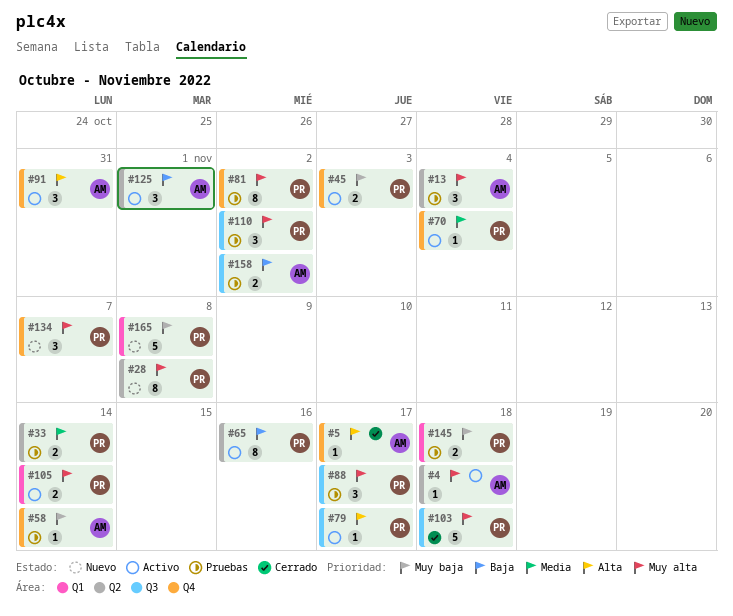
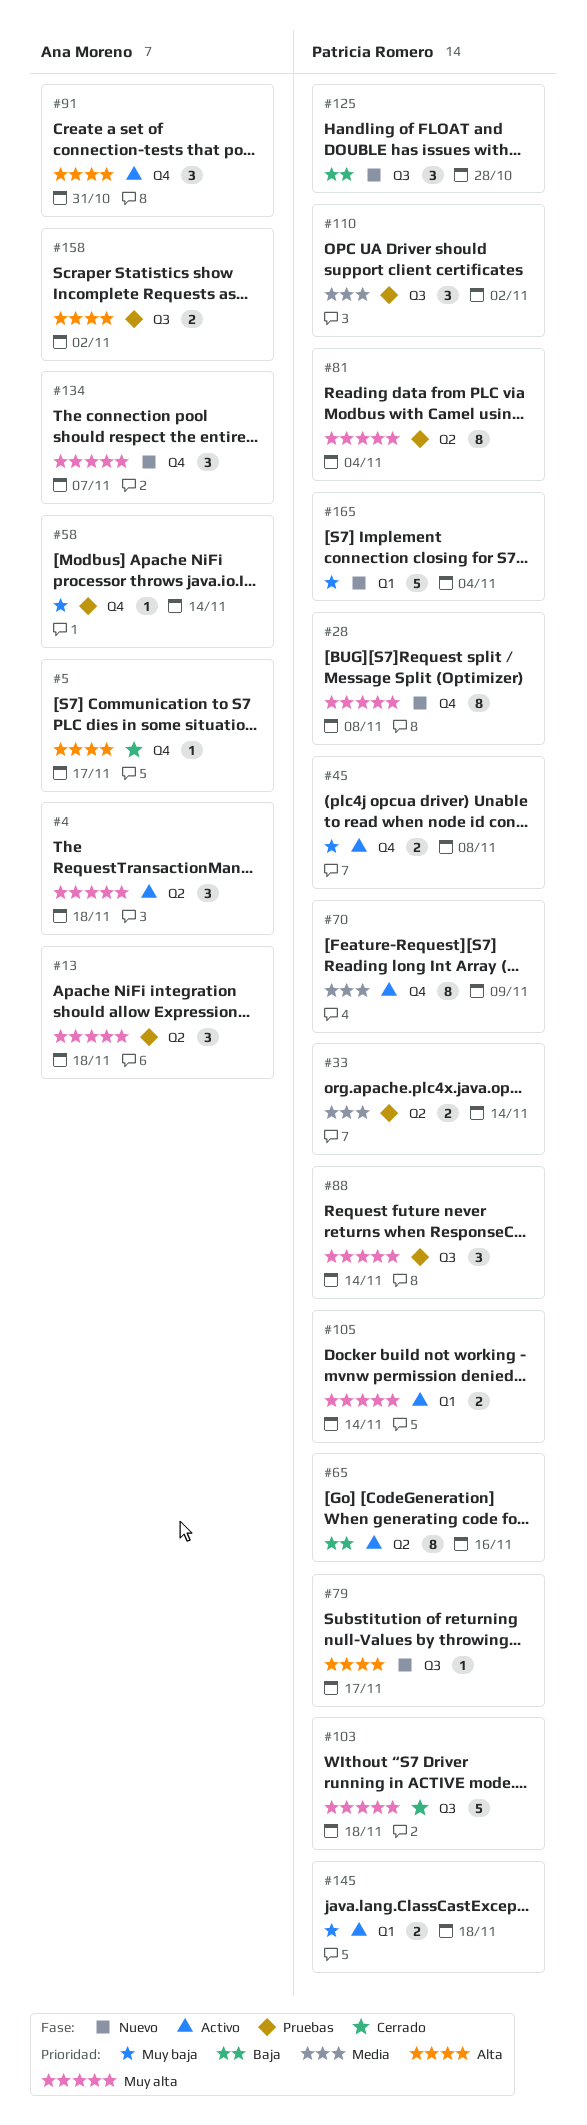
#4, estimate: 1 -> 3
#13, due: Nov 4 -> Nov 18
#28, label: Q2 -> Q4
#45, due: Nov 3 -> Nov 8
#70, estimate: 1 -> 8
#70, due: Nov 4 -> Nov 9
#79, status: Activo -> Nuevo
#81, label: Q4 -> Q2
#81, due: Nov 2 -> Nov 4
#88, due: Nov 17 -> Nov 14
#110, priority: Muy alta -> Media
#125, status: Activo -> Nuevo
#125, owner: Ana Moreno -> Patricia Romero
#125, label: Q2 -> Q3
#125, due: Nov 1 -> Oct 28
#134, owner: Patricia Romero -> Ana Moreno
#145, status: Pruebas -> Activo
#158, priority: Baja -> Alta
#165, due: Nov 8 -> Nov 4

